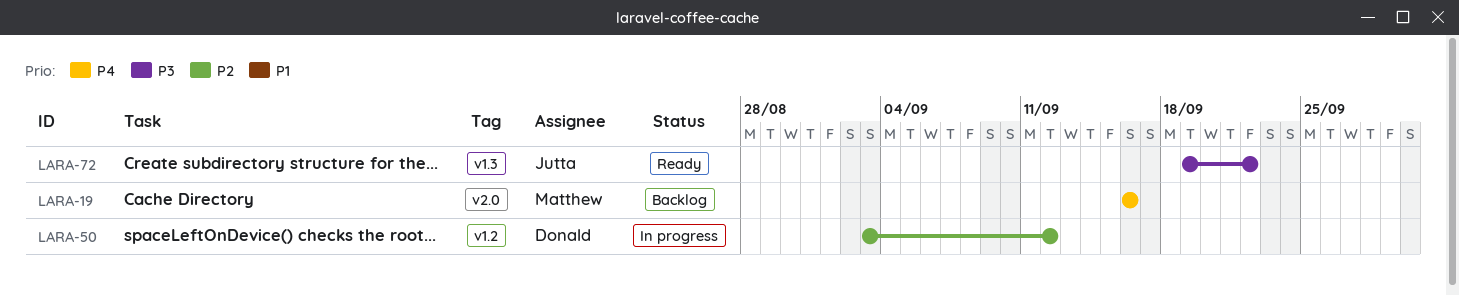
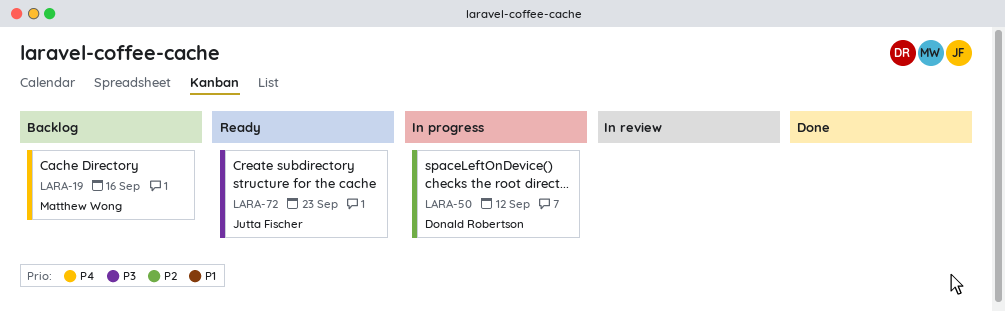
LARA-72, due: Sep 22 -> Sep 23

